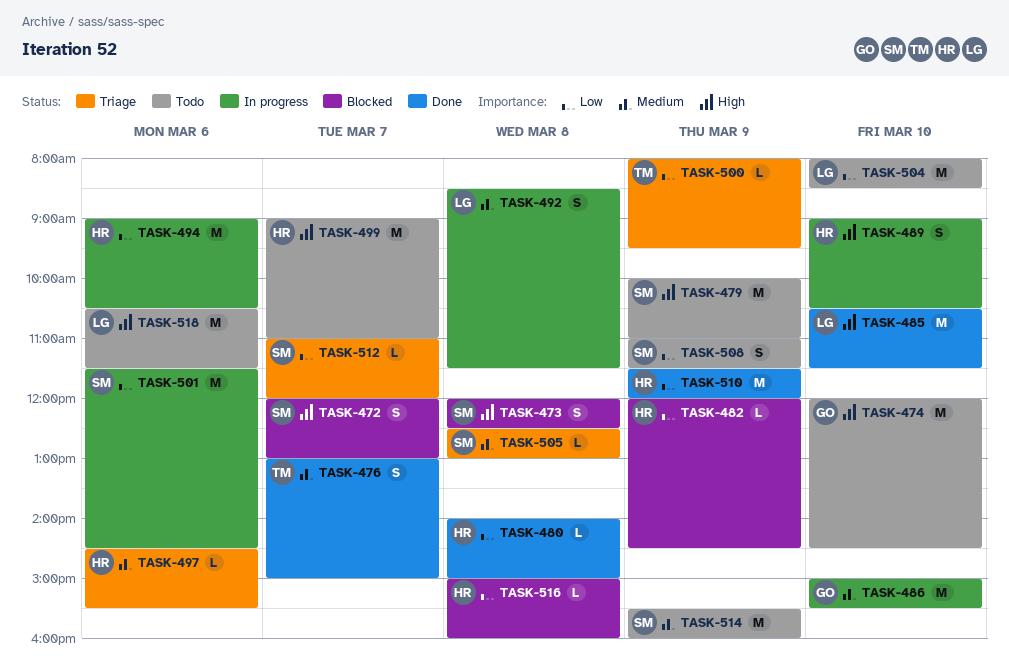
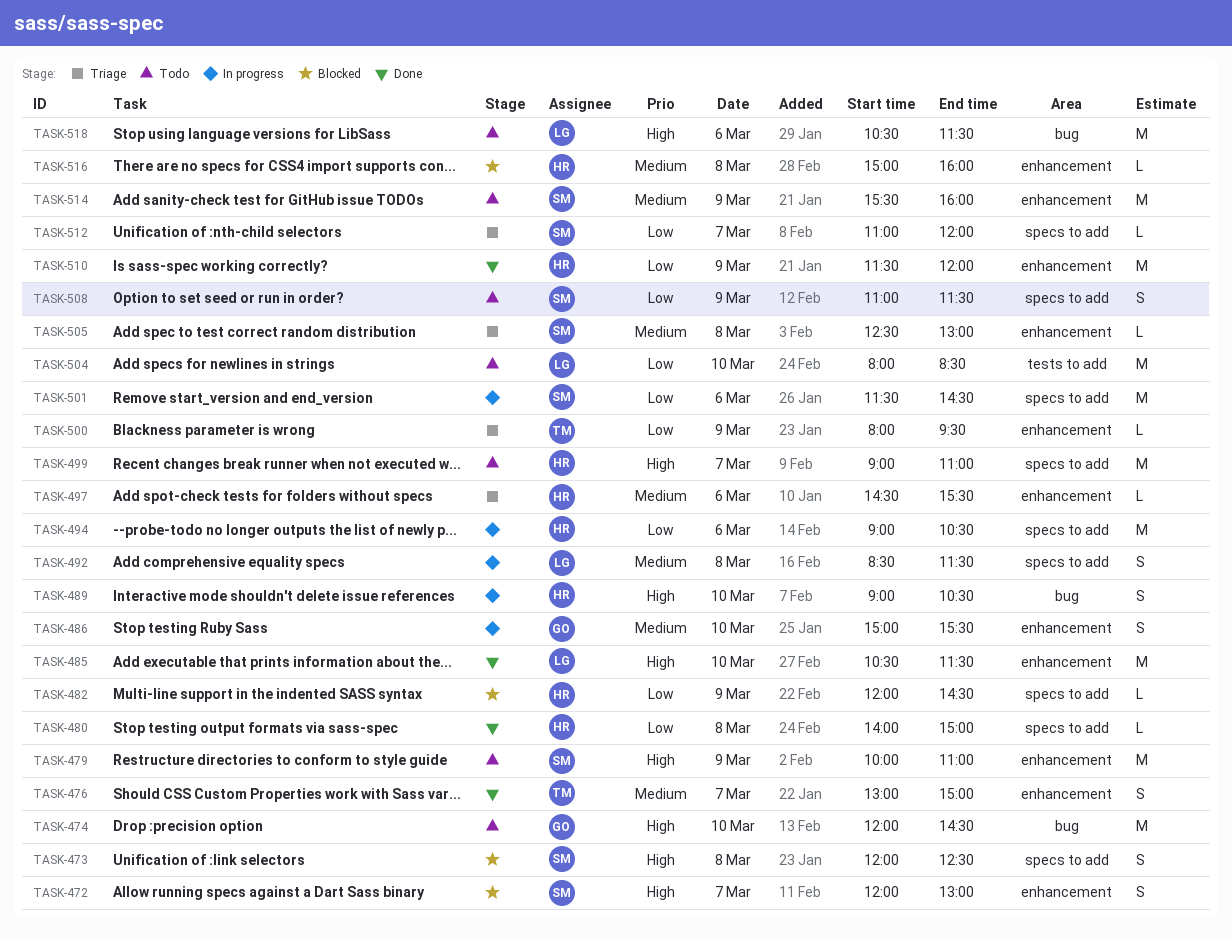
TASK-486, estimate: M -> S
TASK-516, priority: Low -> Medium

